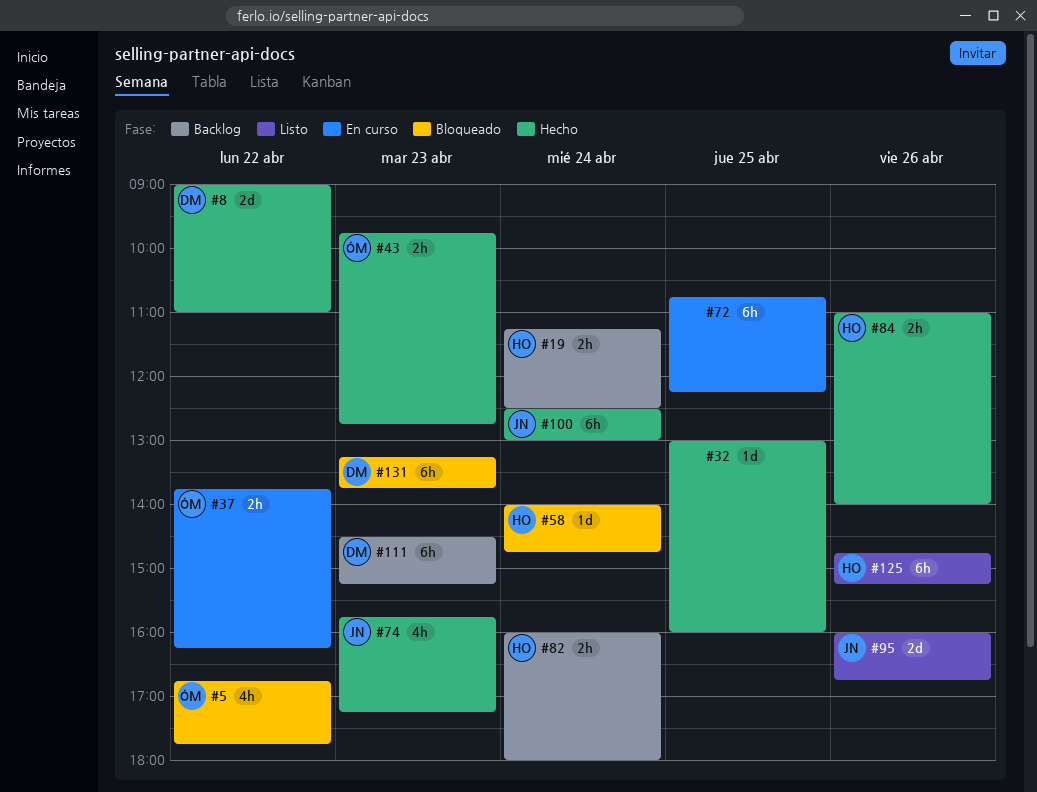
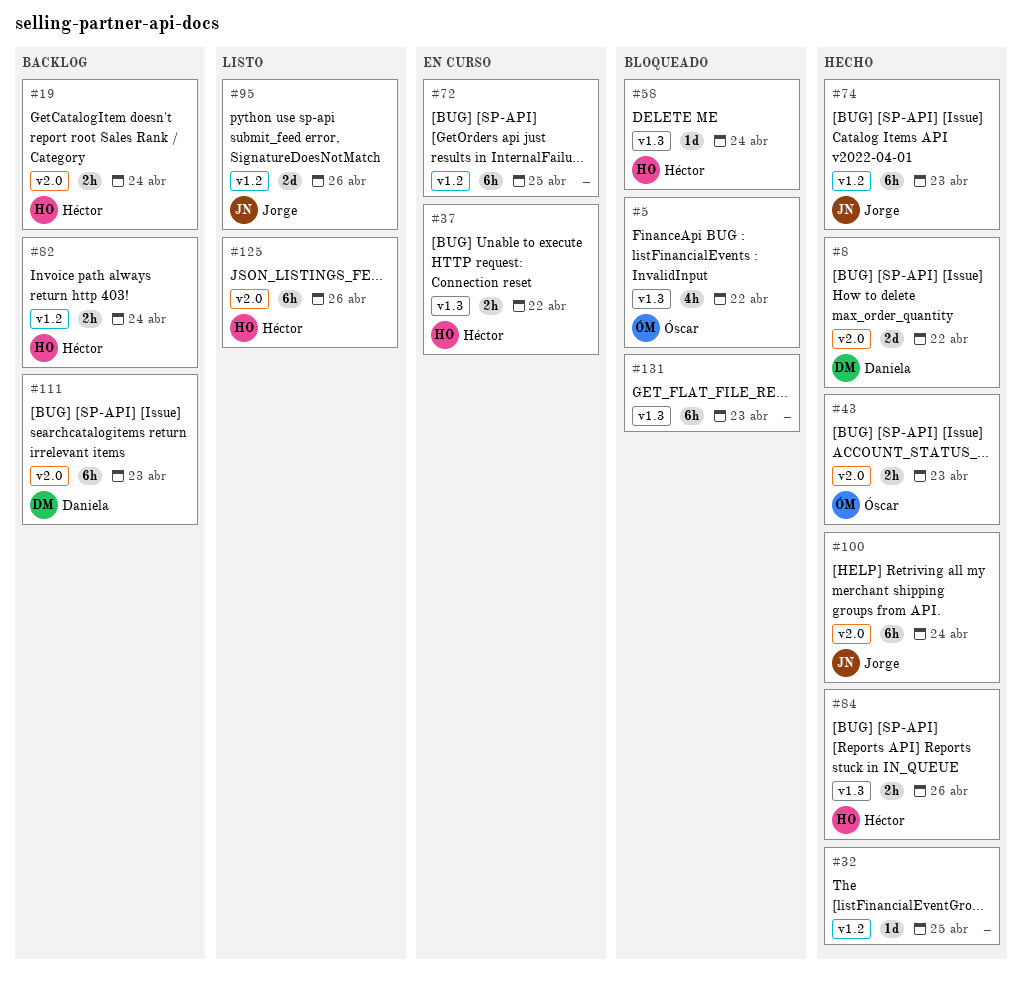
#37, owner: Óscar -> Héctor
#74, estimate: 4h -> 6h
#131, owner: Daniela -> none

